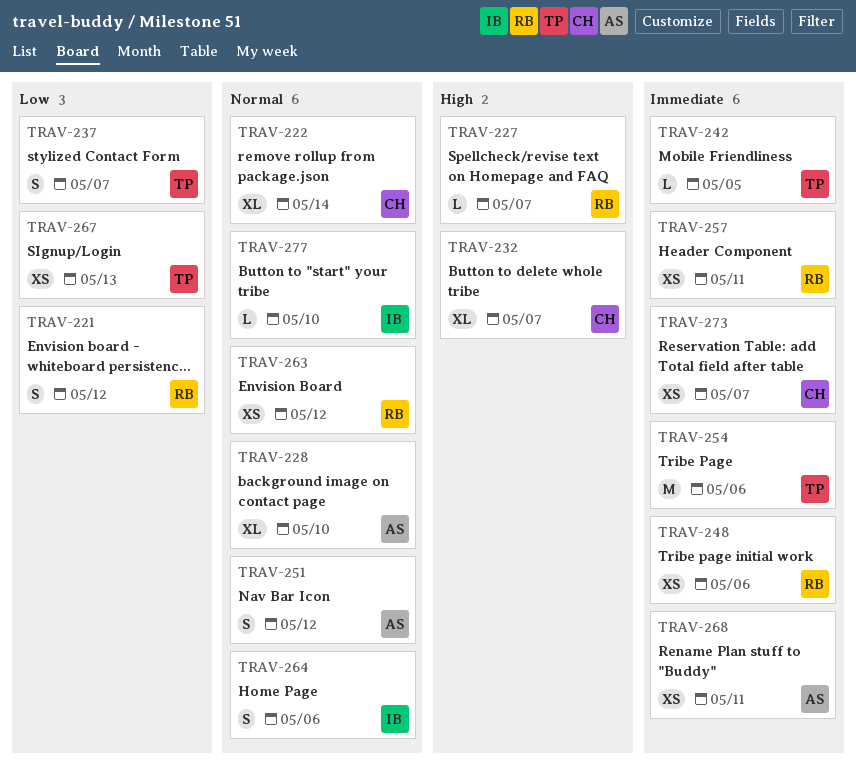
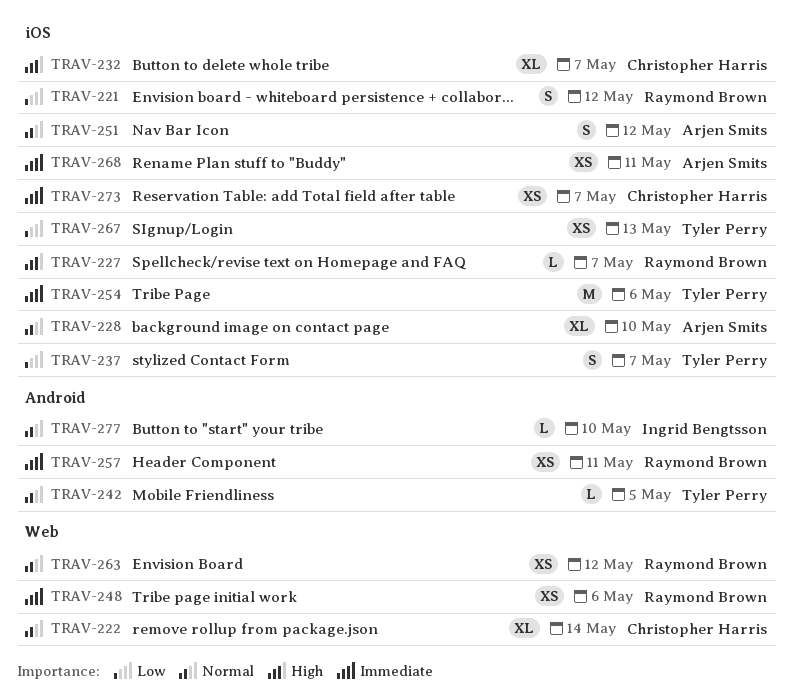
TRAV-242, priority: Immediate -> Normal
TRAV-264: present -> none

